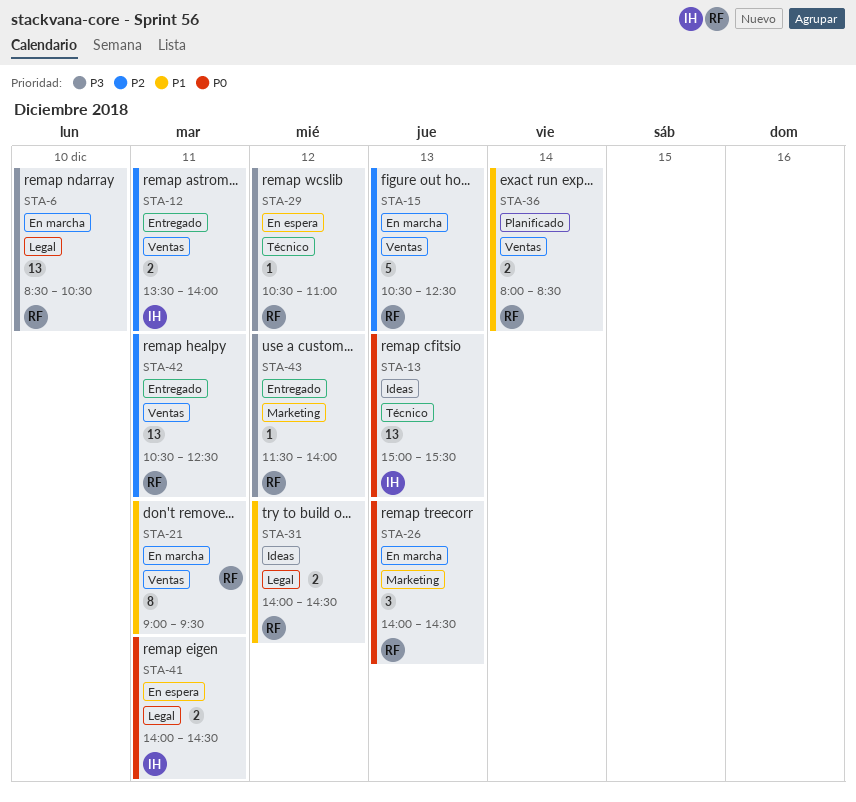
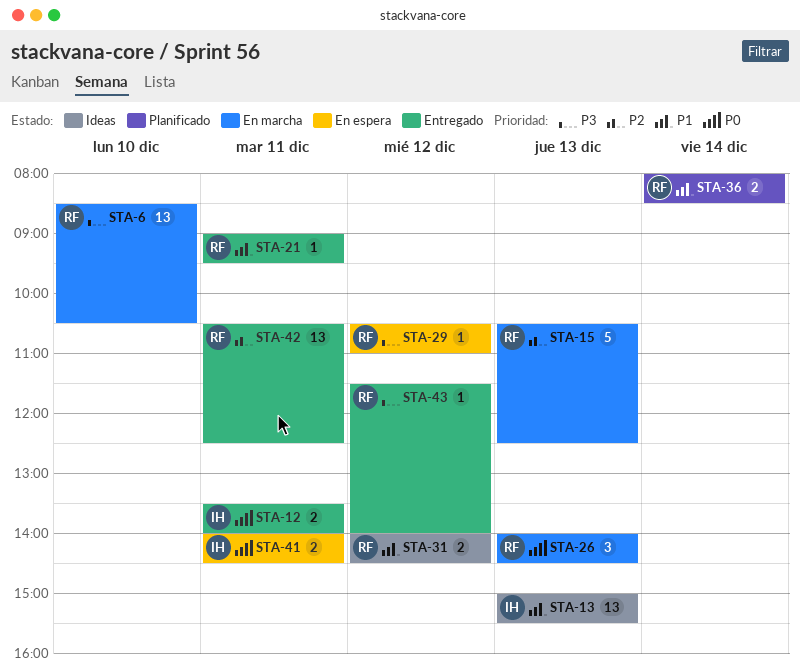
STA-12, priority: P2 -> P0
STA-13, priority: P0 -> P1
STA-21, status: En marcha -> Entregado
STA-21, estimate: 8 -> 1

